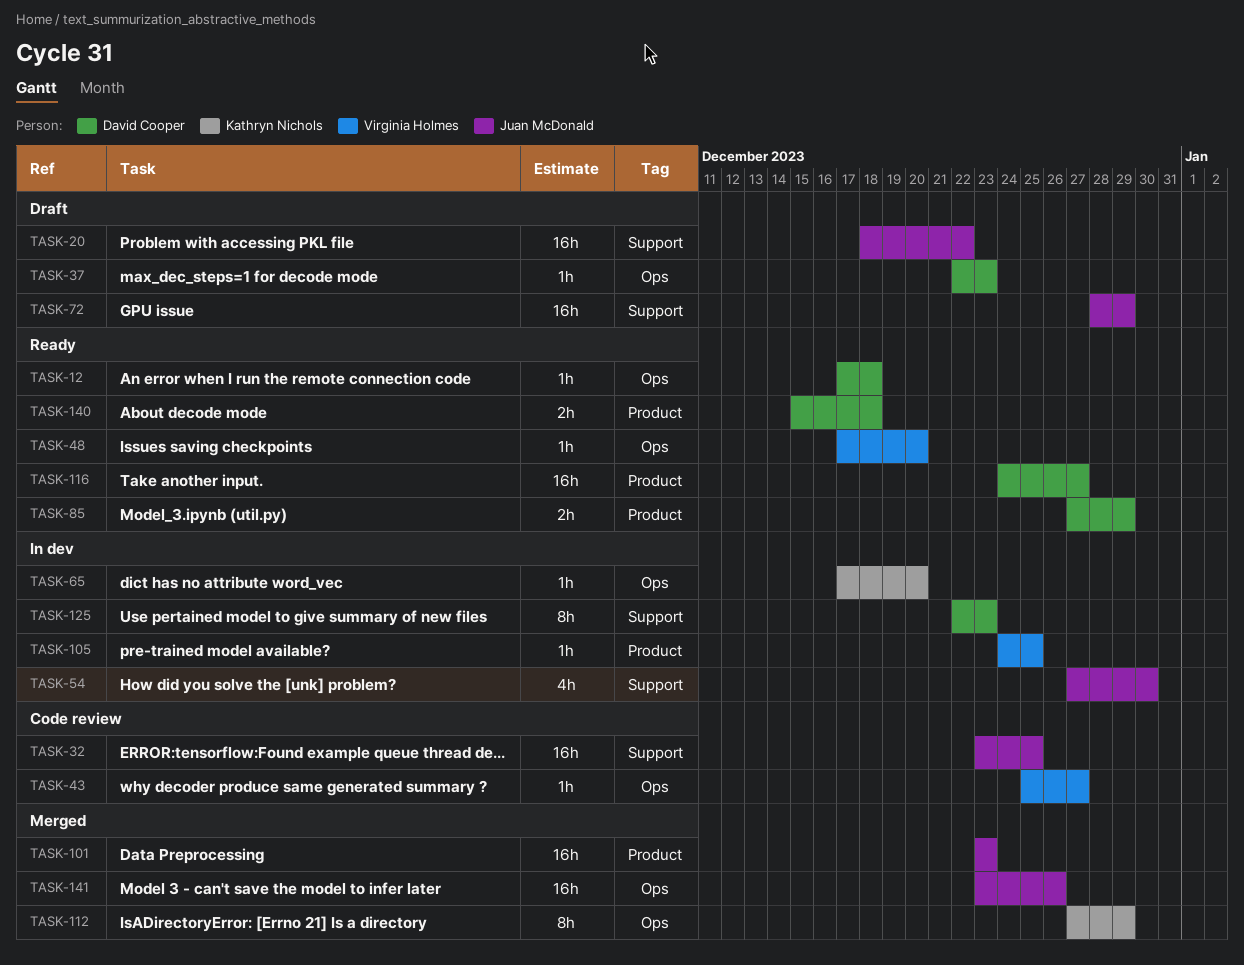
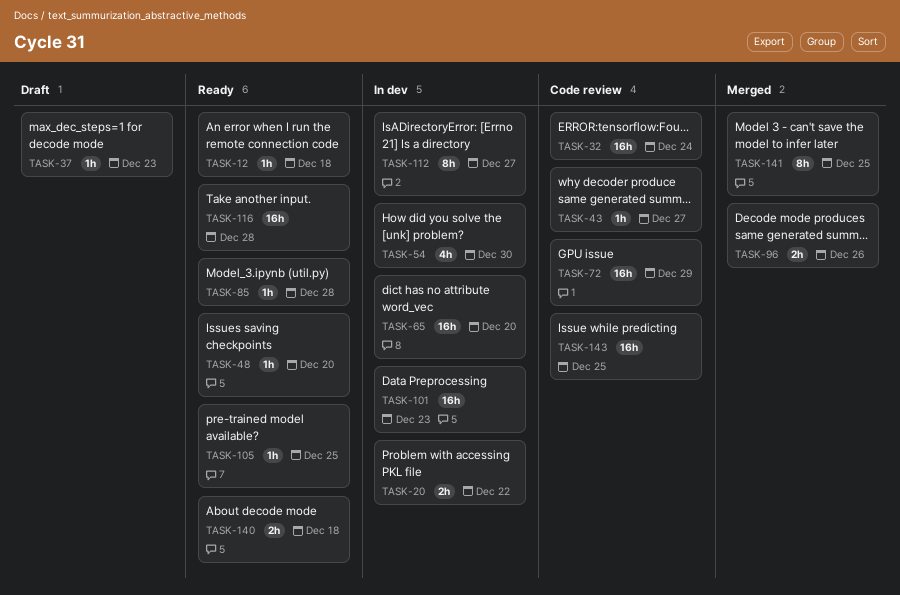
TASK-20, status: Draft -> In dev
TASK-20, estimate: 16h -> 2h
TASK-32, due: Dec 25 -> Dec 24
TASK-65, estimate: 1h -> 16h
TASK-72, status: Draft -> Code review
TASK-85, estimate: 2h -> 1h
TASK-85, due: Dec 29 -> Dec 28
TASK-96: none -> present
TASK-101, status: Merged -> In dev
TASK-105, status: In dev -> Ready
TASK-112, status: Merged -> In dev
TASK-112, due: Dec 29 -> Dec 27
TASK-116, due: Dec 27 -> Dec 28
TASK-125: present -> none
TASK-141, estimate: 16h -> 8h
TASK-141, due: Dec 26 -> Dec 25
TASK-143: none -> present

